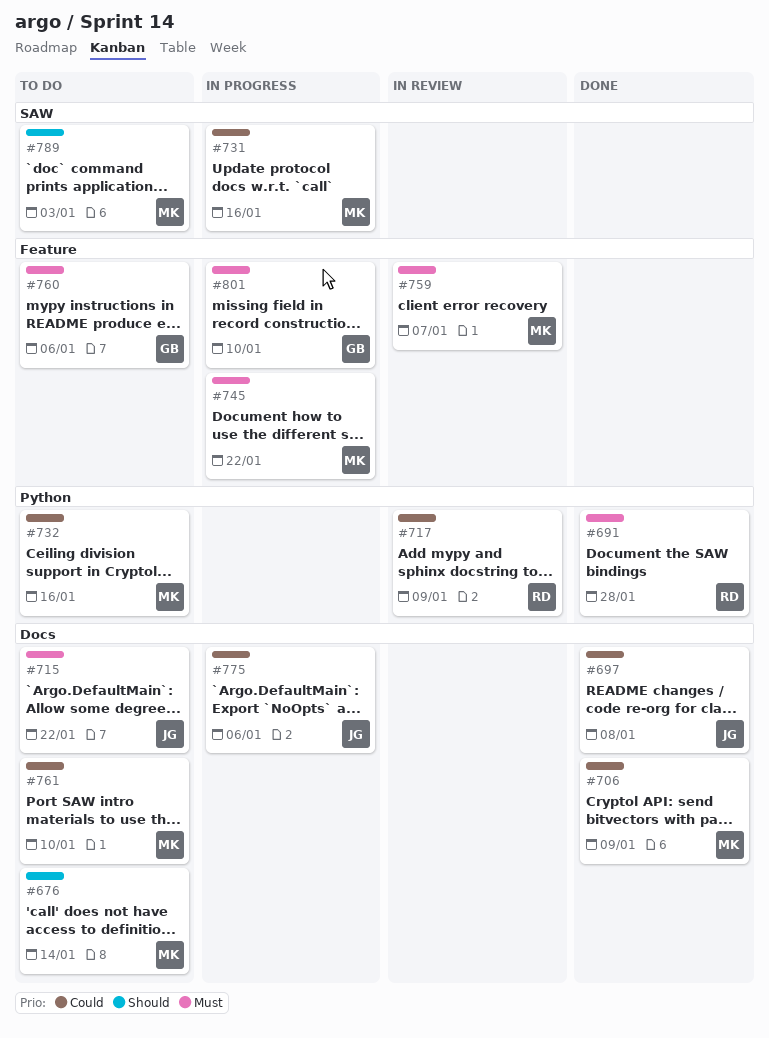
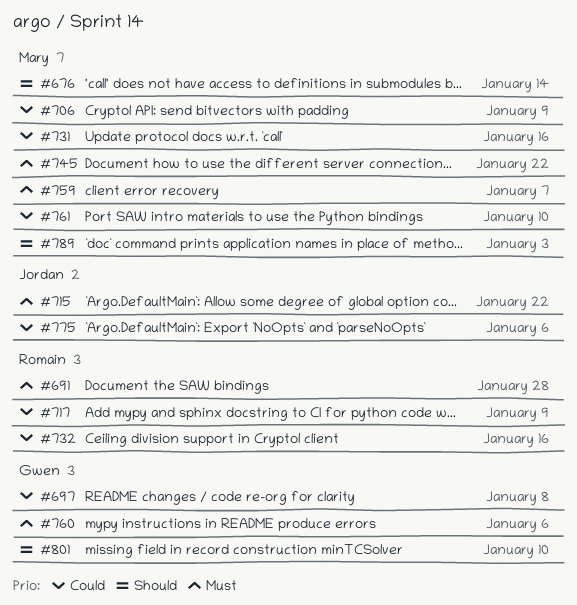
#697, owner: Jordan -> Gwen
#732, owner: Mary -> Romain
#801, priority: Must -> Should

